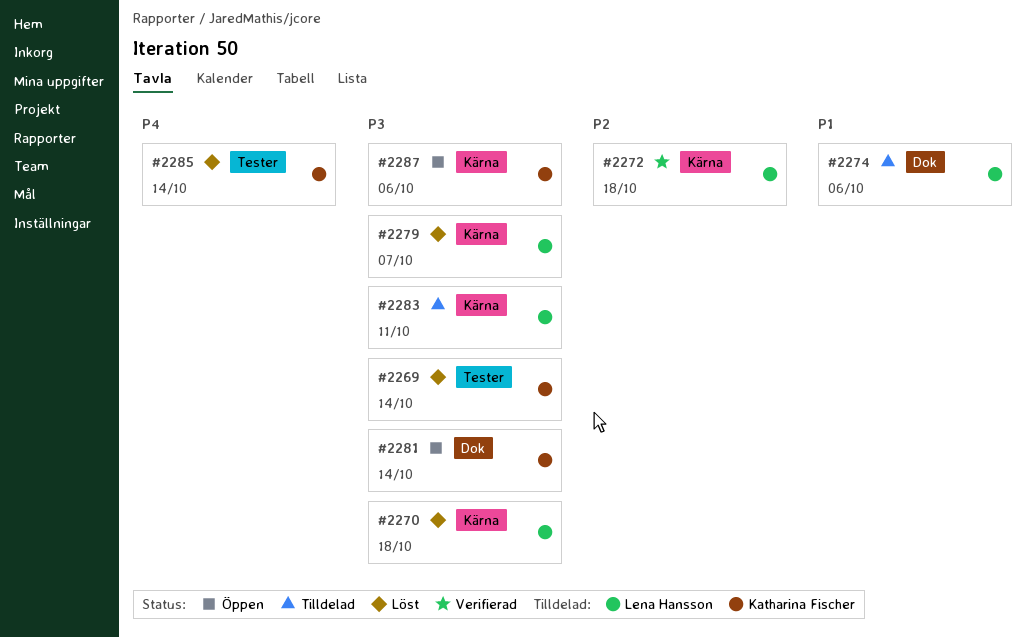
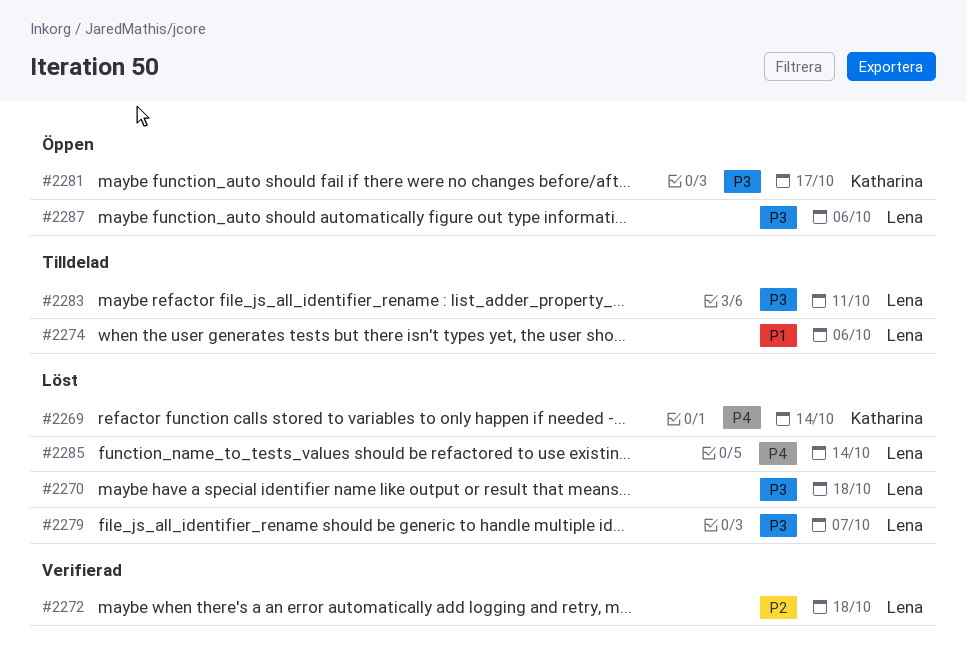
#2269, priority: P3 -> P4
#2281, due: Oct 14 -> Oct 17
#2285, owner: Katharina Fischer -> Lena Hansson
#2287, owner: Katharina Fischer -> Lena Hansson

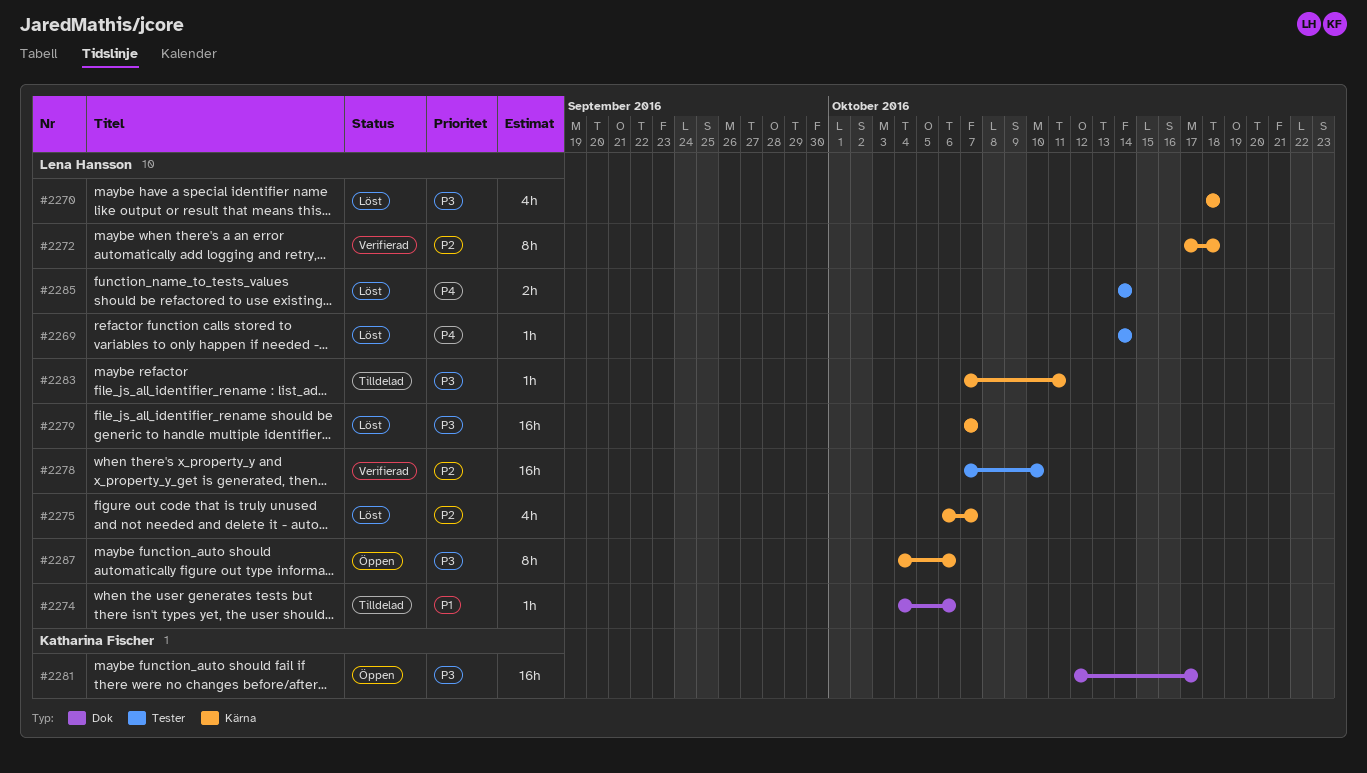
#2269, owner: Katharina Fischer -> Lena Hansson
#2275: none -> present
#2278: none -> present

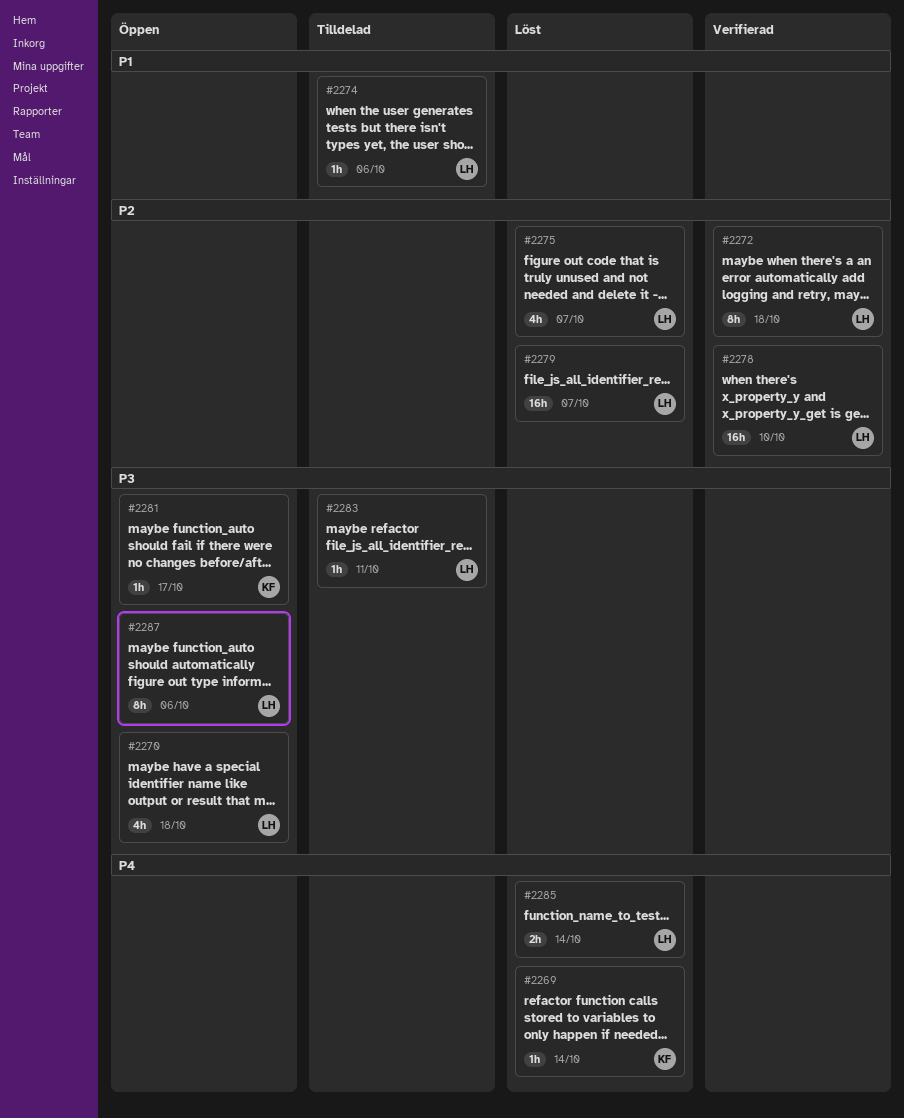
#2269, owner: Lena Hansson -> Katharina Fischer
#2270, status: Löst -> Öppen
#2279, priority: P3 -> P2
#2281, estimate: 16h -> 1h

